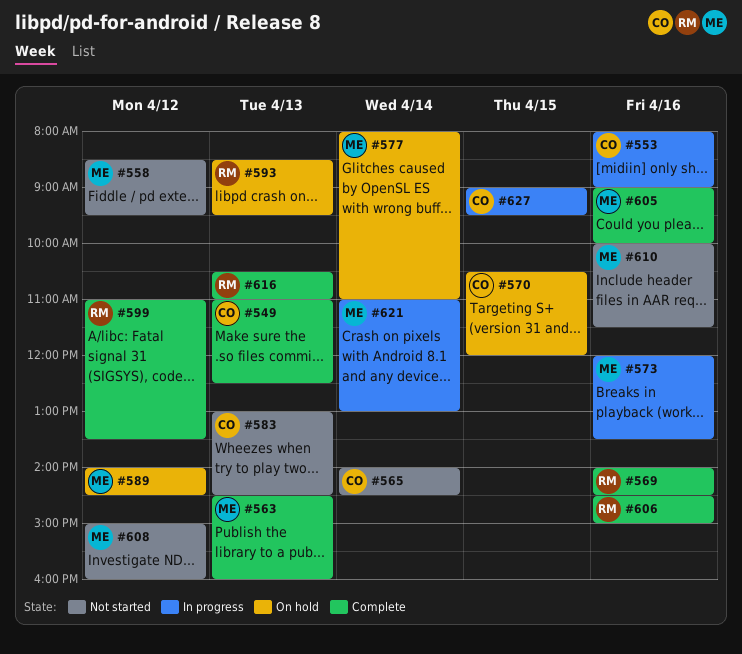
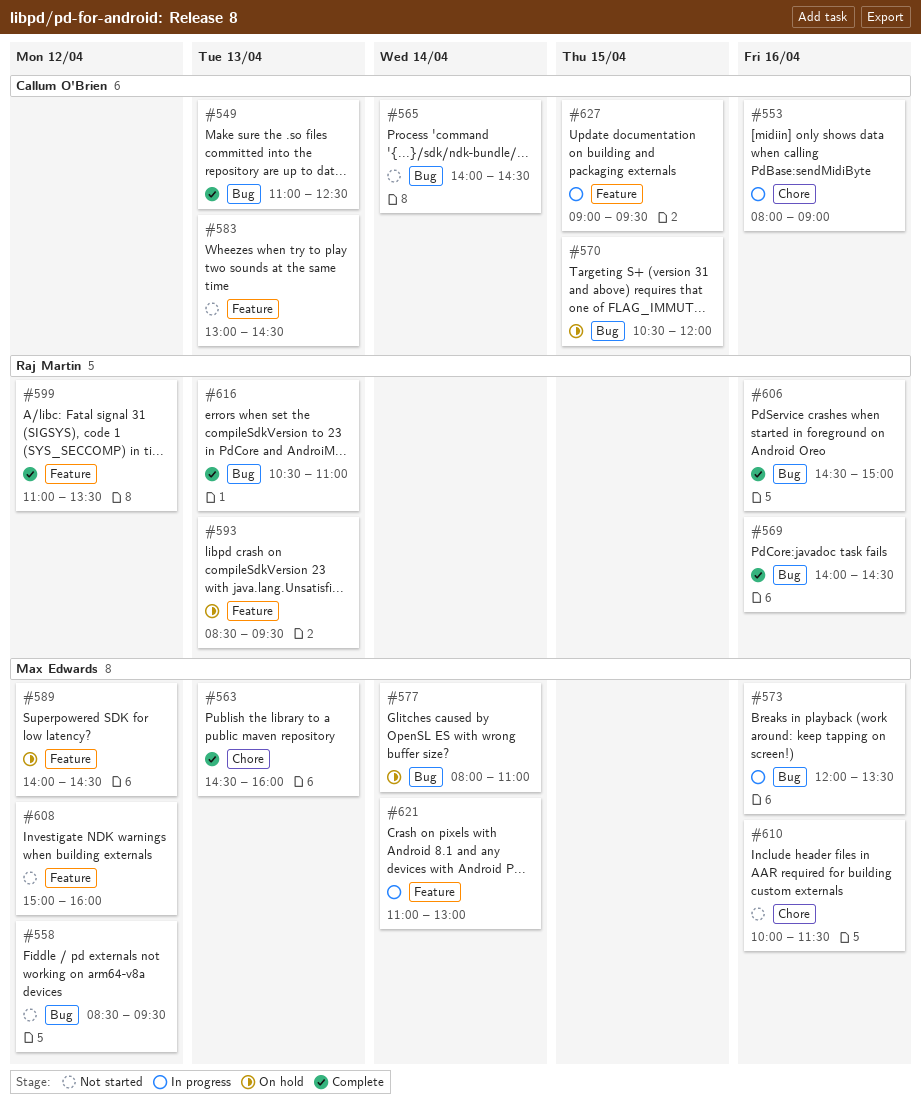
#605: present -> none

